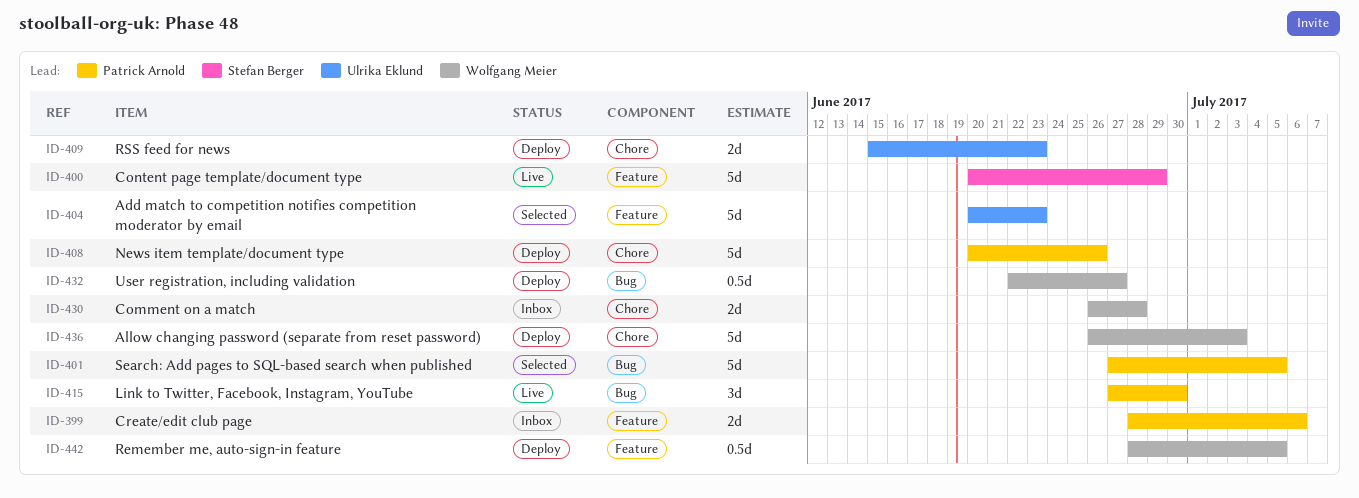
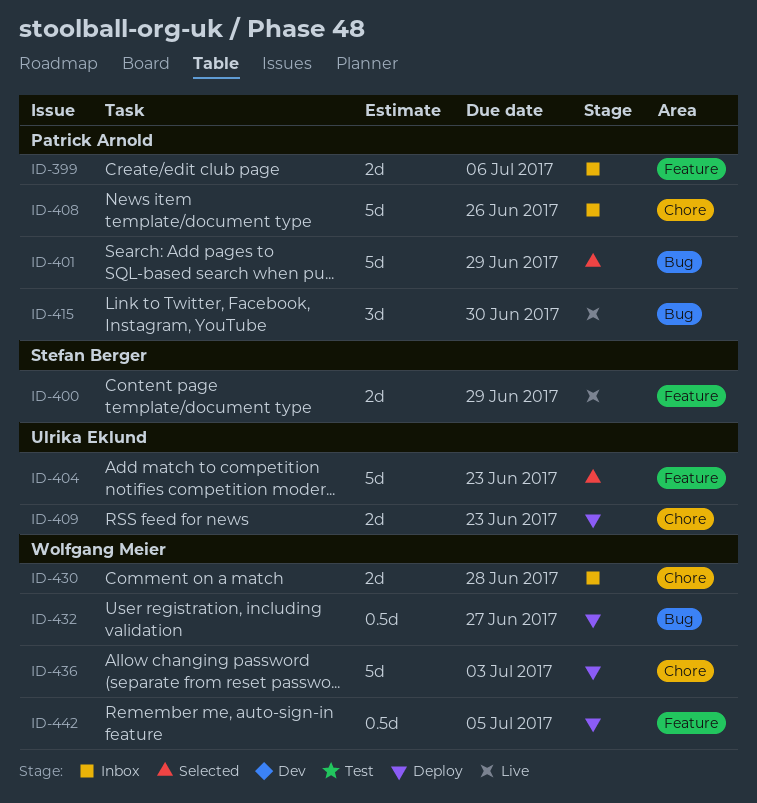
ID-400, estimate: 5d -> 2d
ID-401, due: Jul 5 -> Jun 29
ID-408, status: Deploy -> Inbox

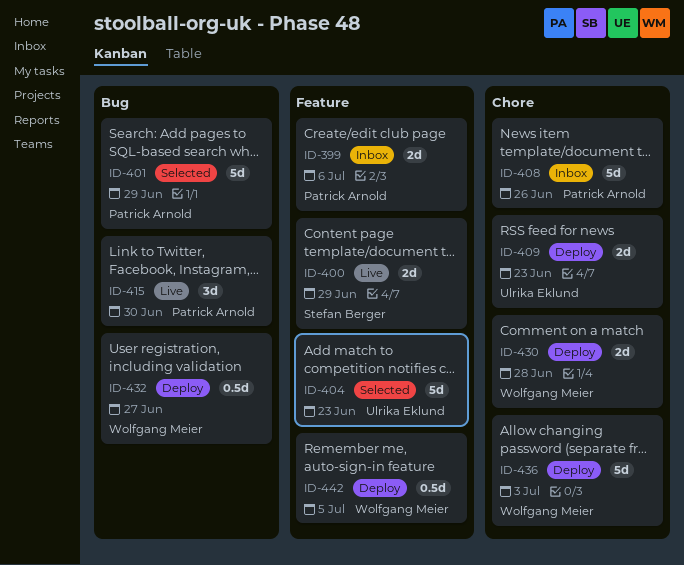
ID-430, status: Inbox -> Deploy

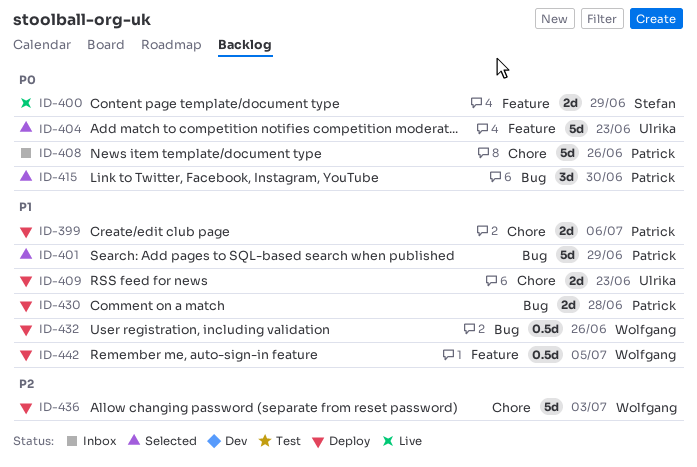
ID-399, status: Inbox -> Deploy
ID-399, label: Feature -> Chore
ID-415, status: Live -> Selected
ID-430, owner: Wolfgang Meier -> Patrick Arnold
ID-430, label: Chore -> Bug
ID-432, due: Jun 27 -> Jun 26

